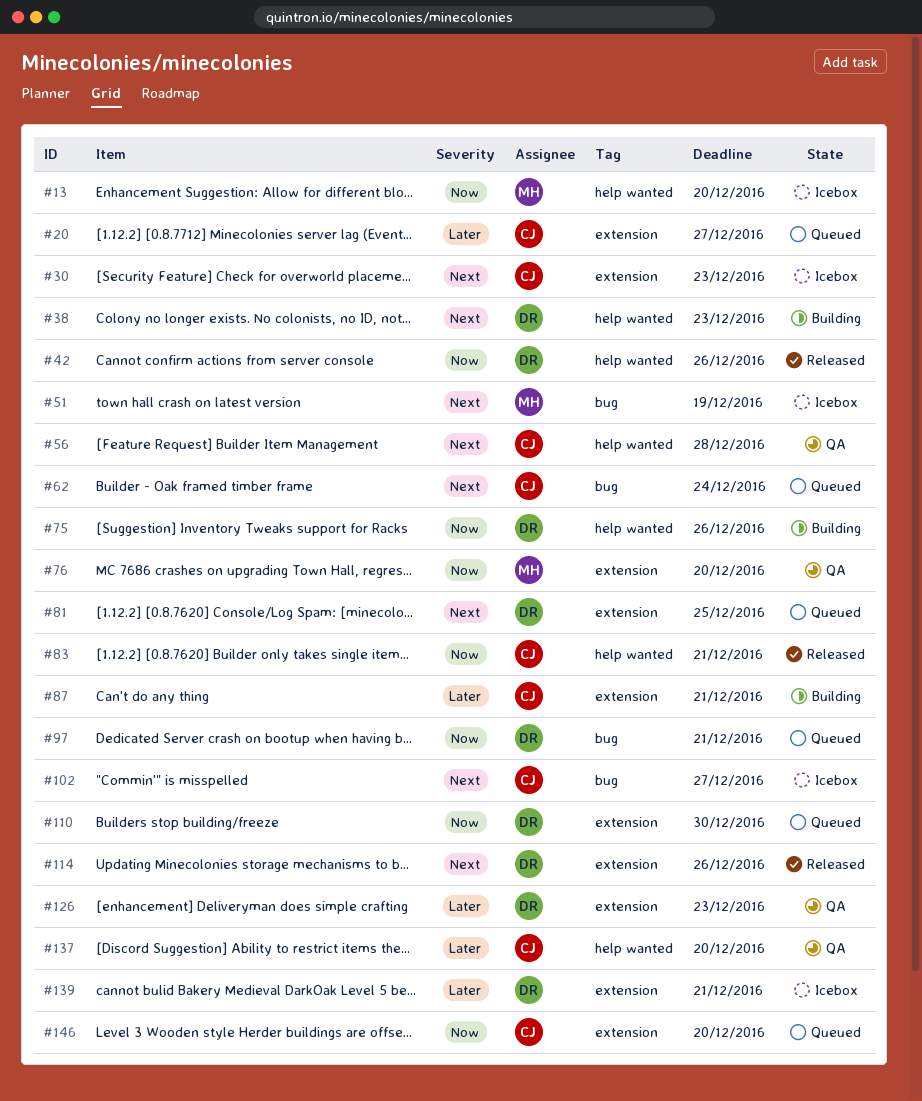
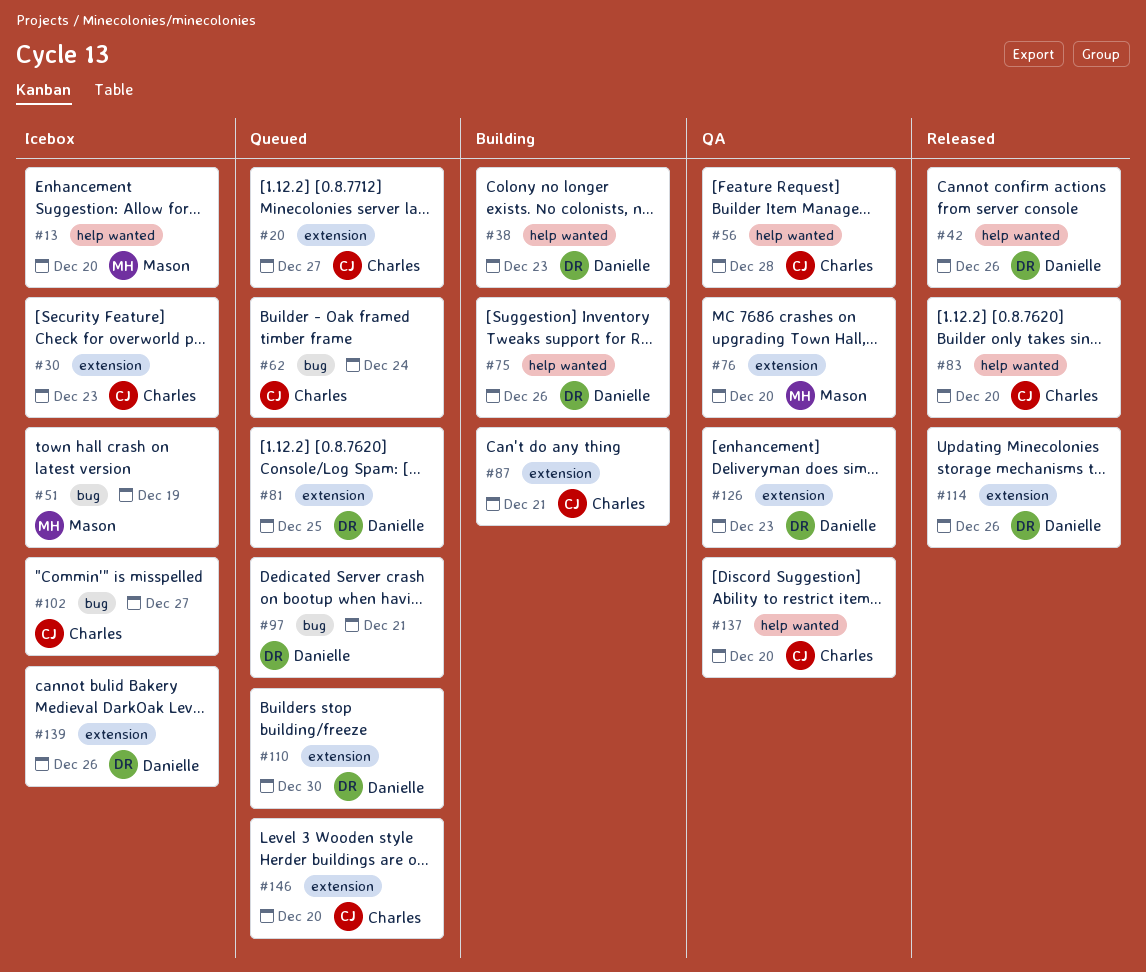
#83, due: Dec 21 -> Dec 20
#139, due: Dec 21 -> Dec 26

